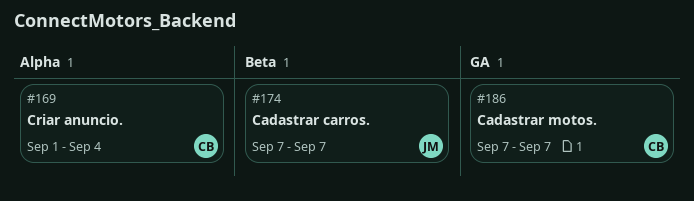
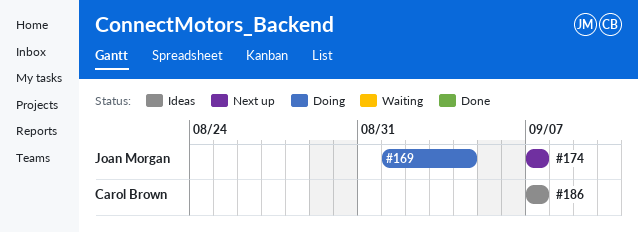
#169, owner: Carol Brown -> Joan Morgan

